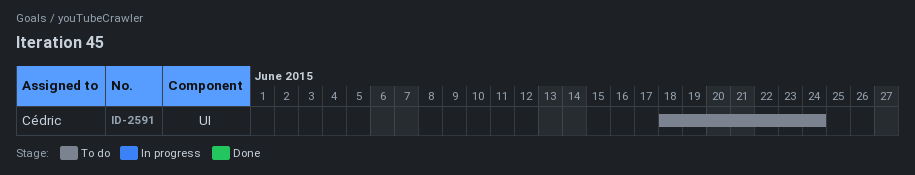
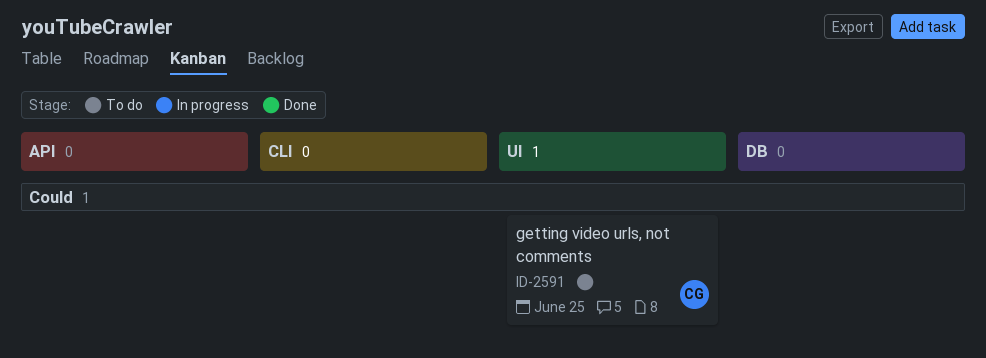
ID-2591, due: Jun 24 -> Jun 25

